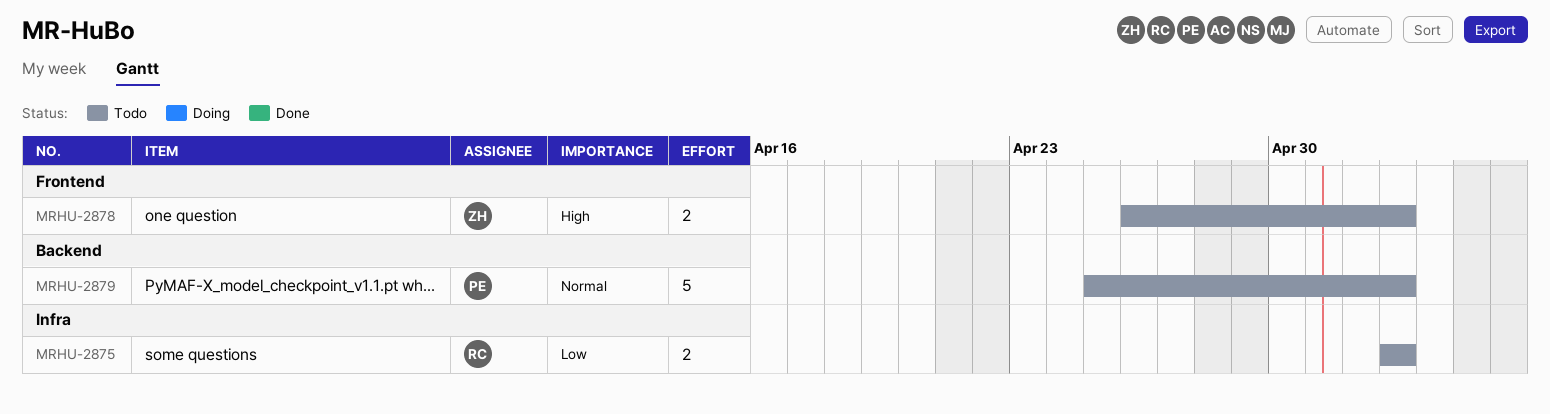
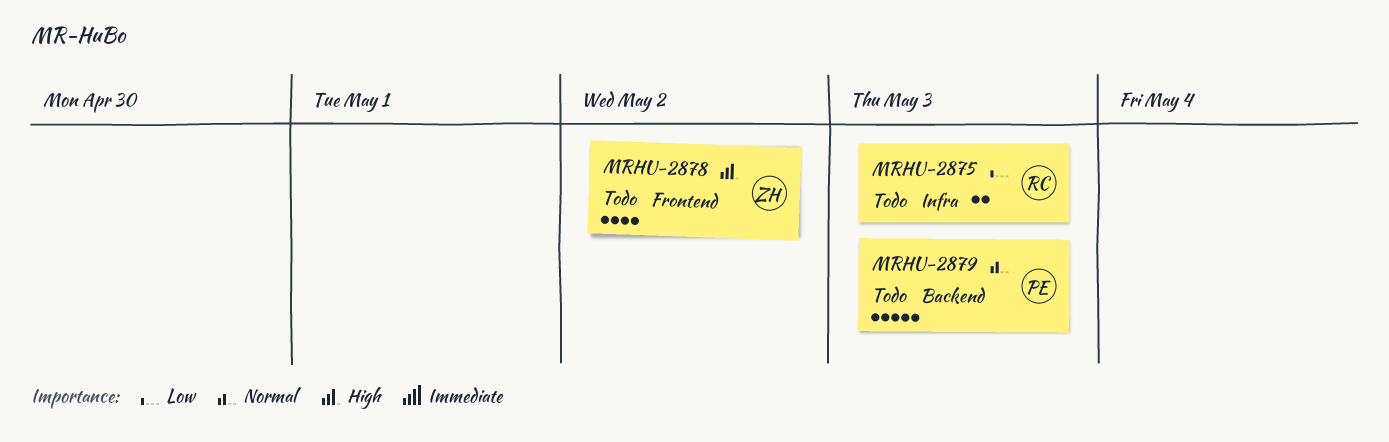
MRHU-2878, estimate: 2 -> 4
MRHU-2878, due: May 3 -> May 2

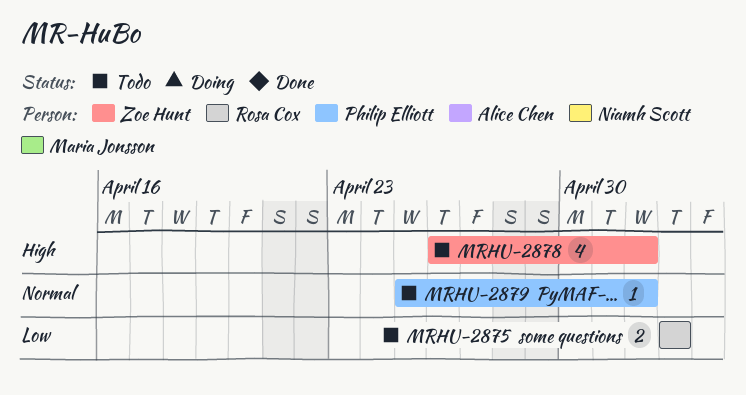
MRHU-2879, estimate: 5 -> 1
MRHU-2879, due: May 3 -> May 2

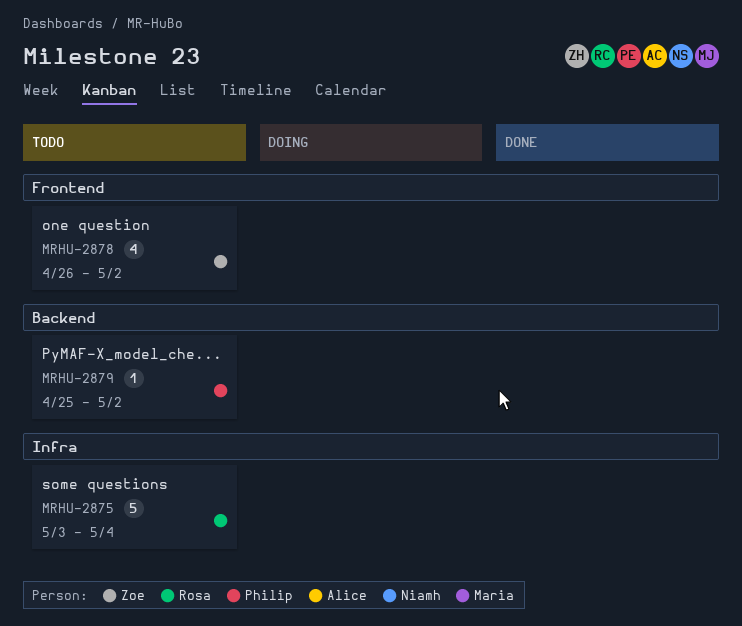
MRHU-2875, estimate: 2 -> 5
MRHU-2875, due: May 3 -> May 4

